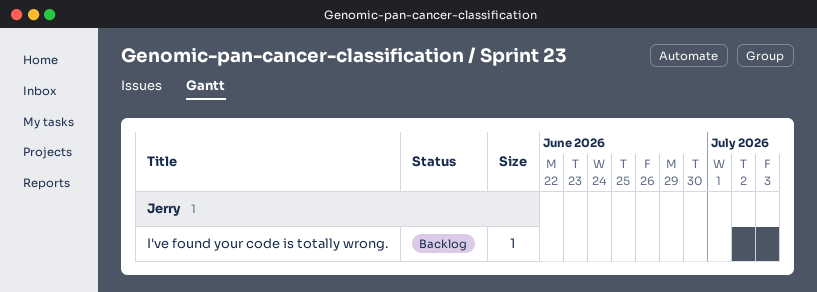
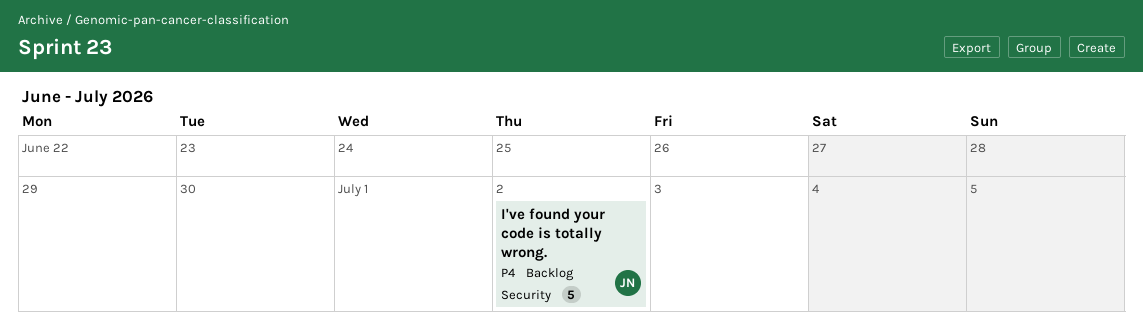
I've found your code is totally wrong., estimate: 1 -> 5
I've found your code is totally wrong., due: Jul 3 -> Jul 2

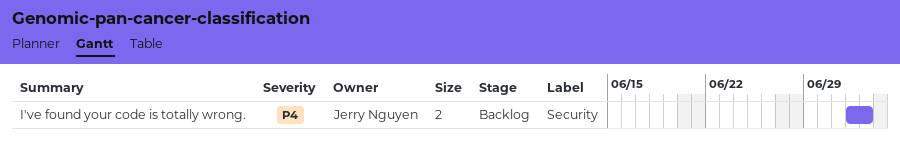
I've found your code is totally wrong., estimate: 5 -> 2
I've found your code is totally wrong., due: Jul 2 -> Jul 3

